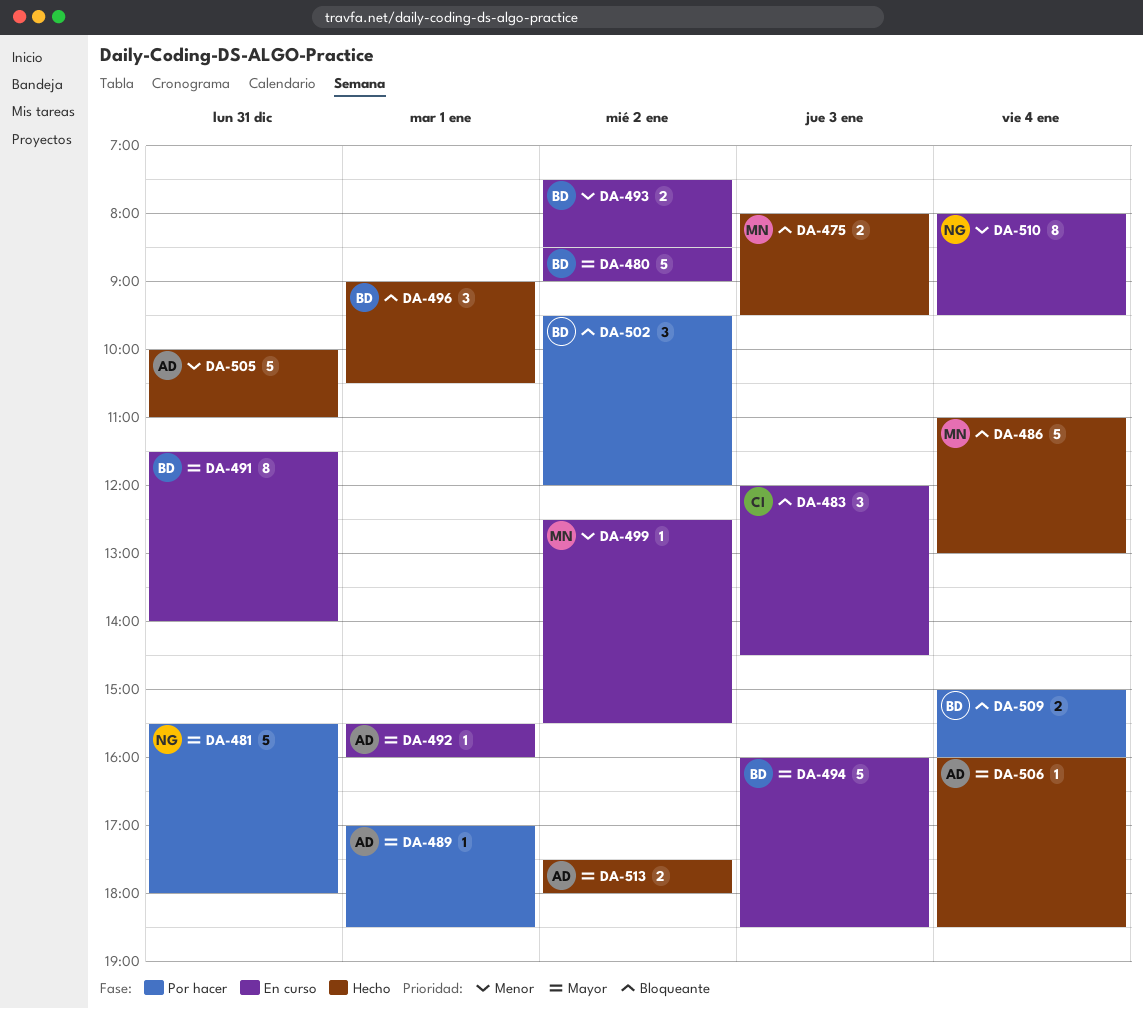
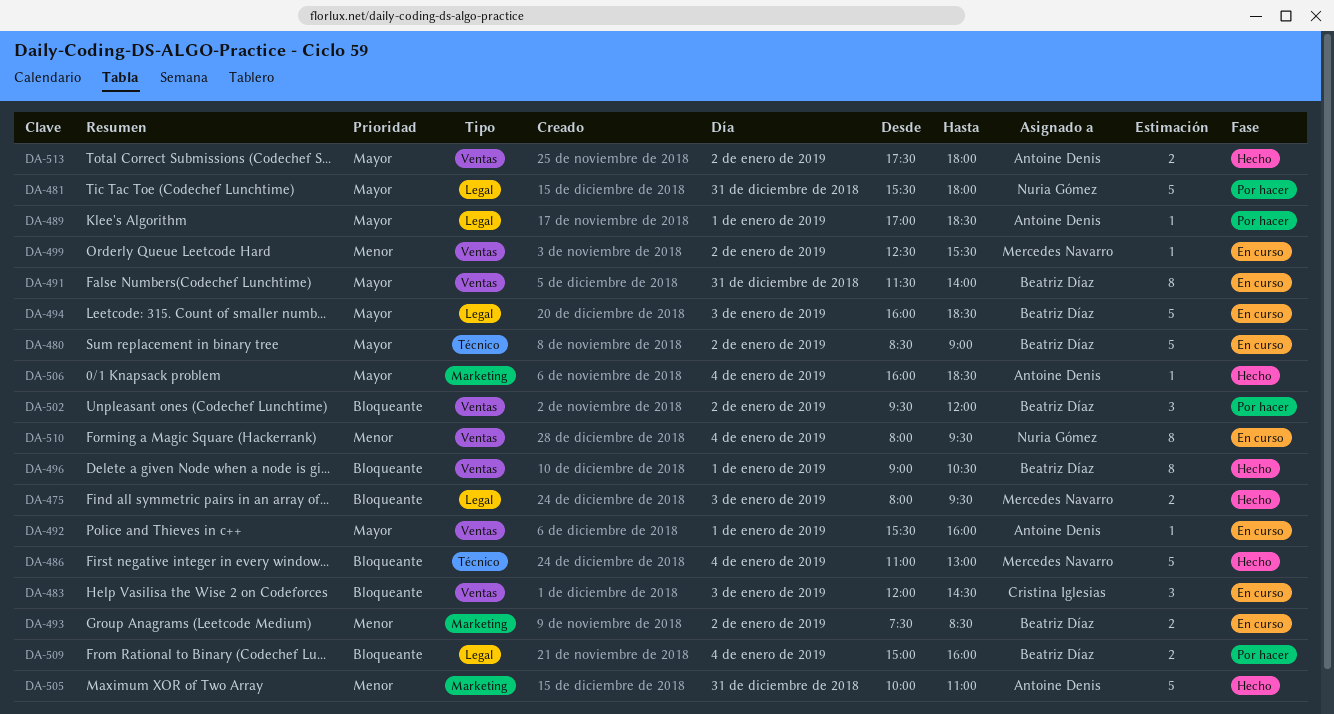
DA-496, estimate: 3 -> 8

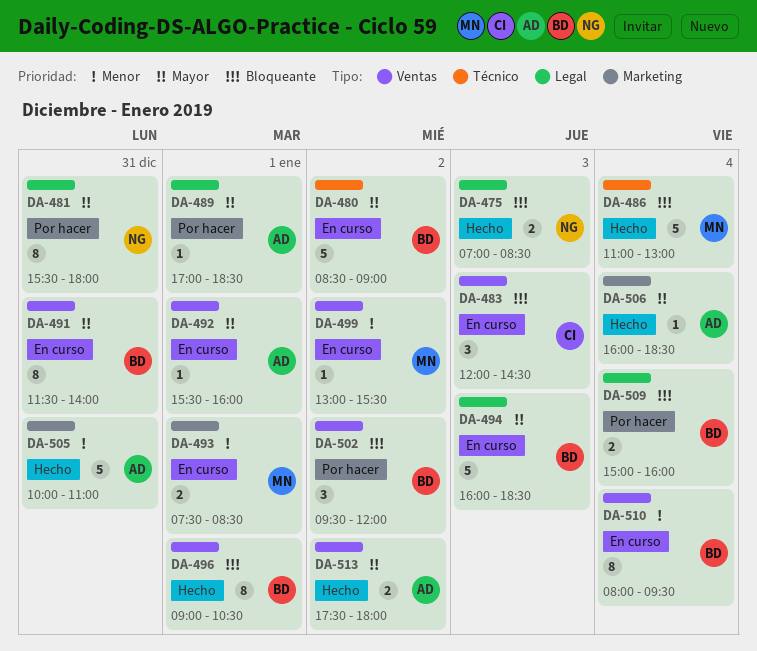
DA-475, owner: Mercedes Navarro -> Nuria Gómez
DA-475, begins: 08:00 -> 07:00
DA-475, ends: 09:30 -> 08:30
DA-481, estimate: 5 -> 8
DA-493, owner: Beatriz Díaz -> Mercedes Navarro
DA-493, day: Jan 2 -> Jan 1
DA-499, begins: 12:30 -> 13:00
DA-510, owner: Nuria Gómez -> Beatriz Díaz

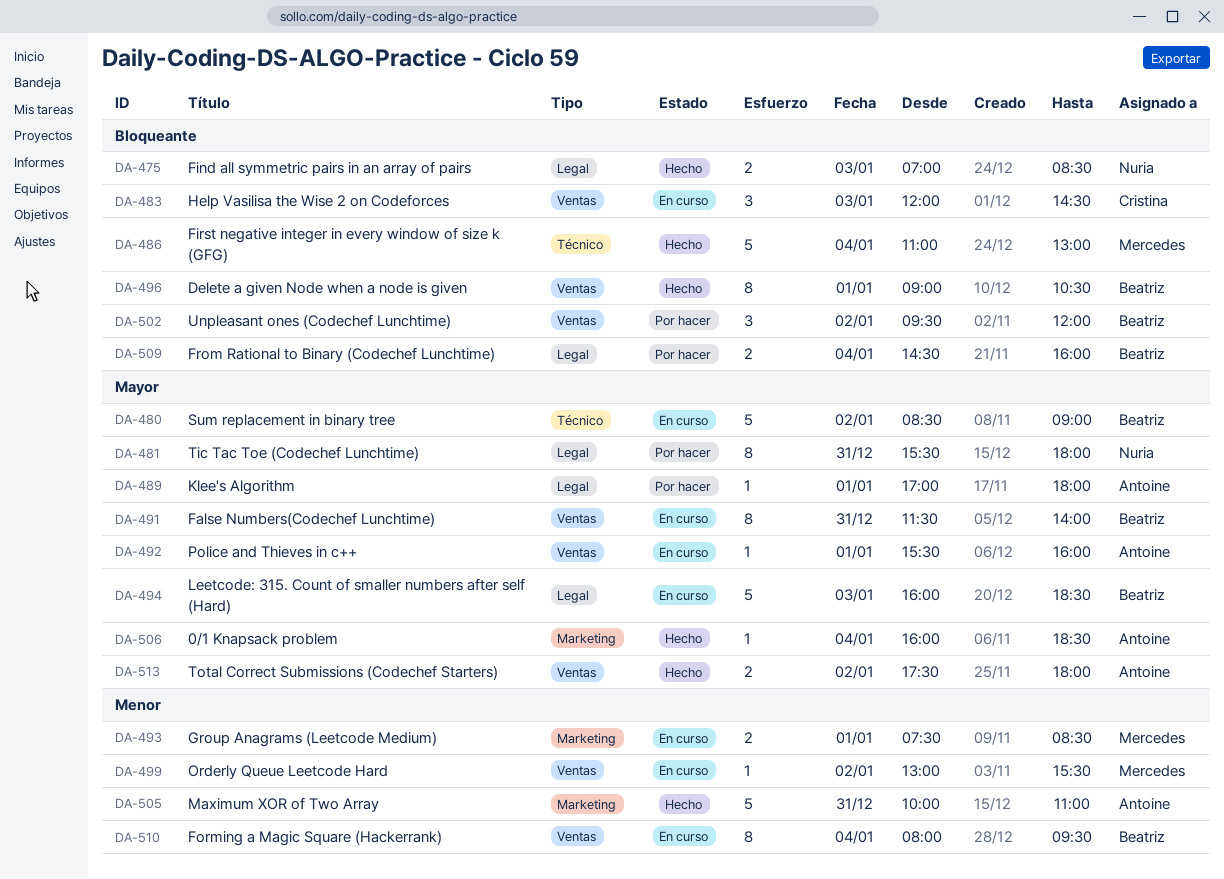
DA-489, ends: 18:30 -> 18:00
DA-509, begins: 15:00 -> 14:30

